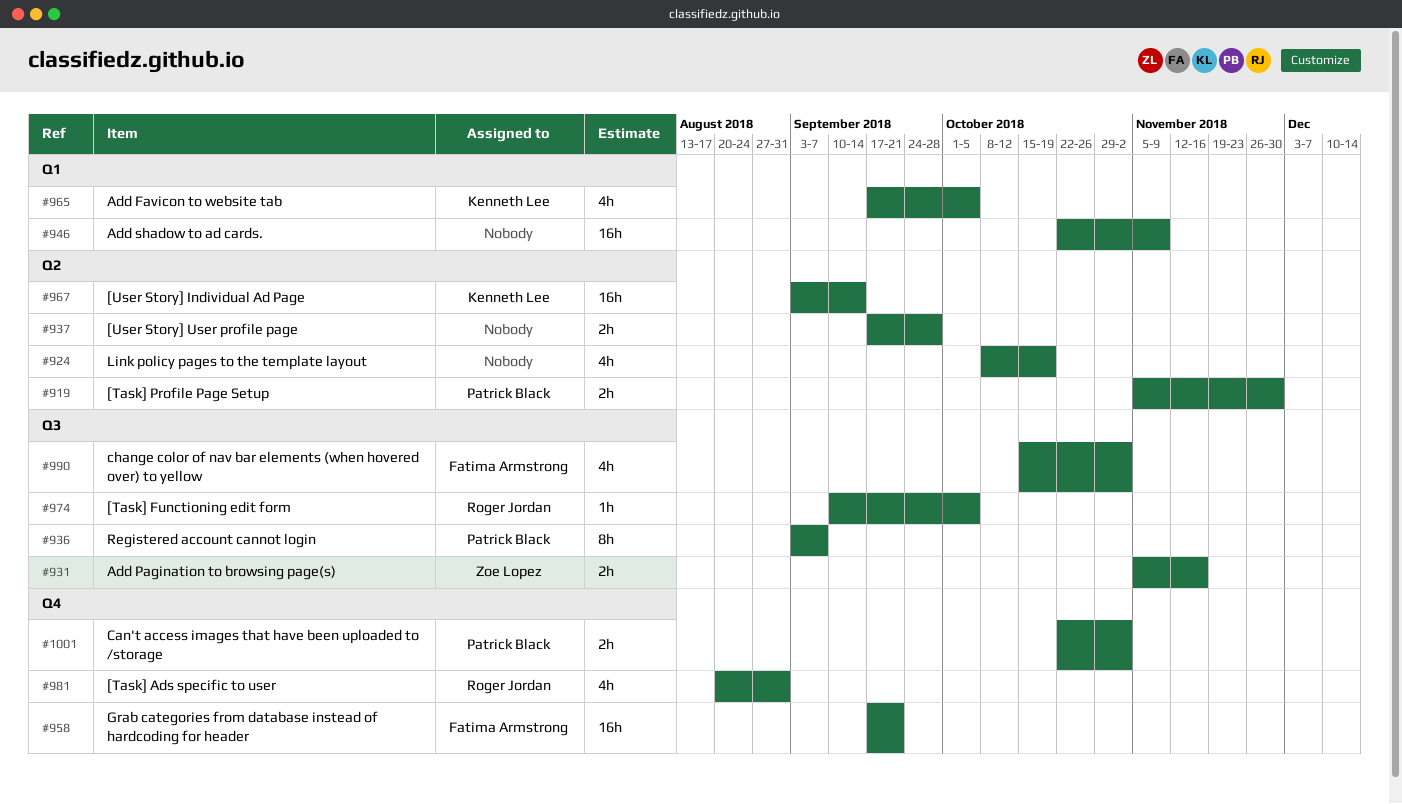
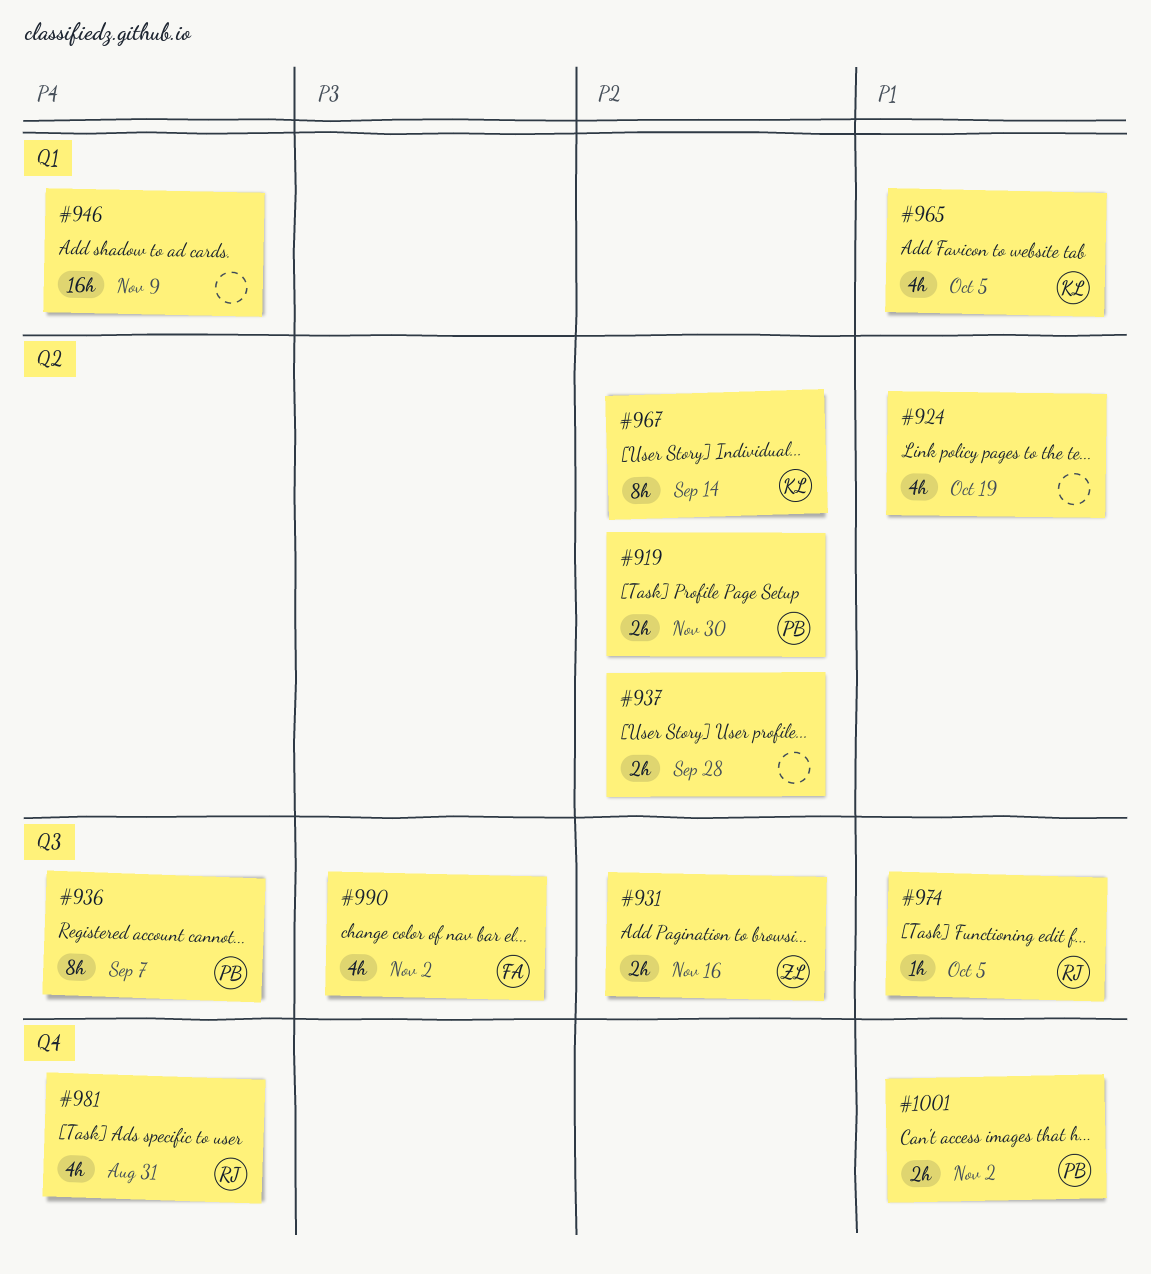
#958: present -> none
#967, estimate: 16h -> 8h

